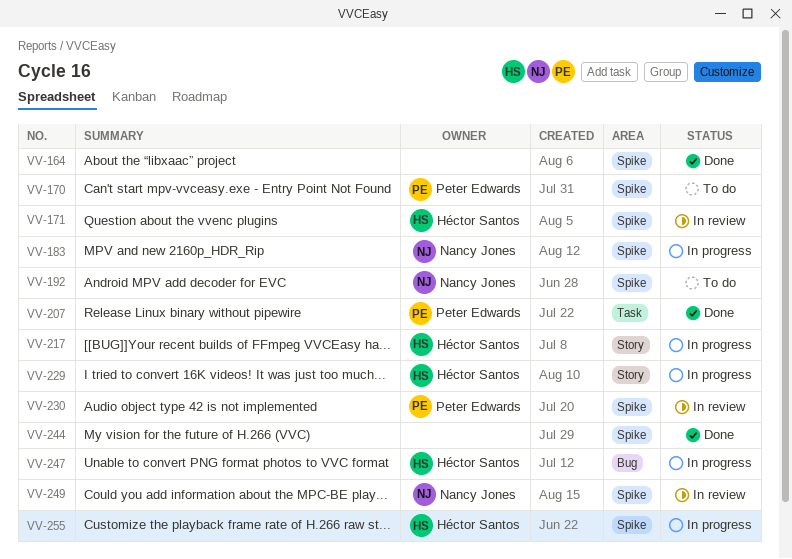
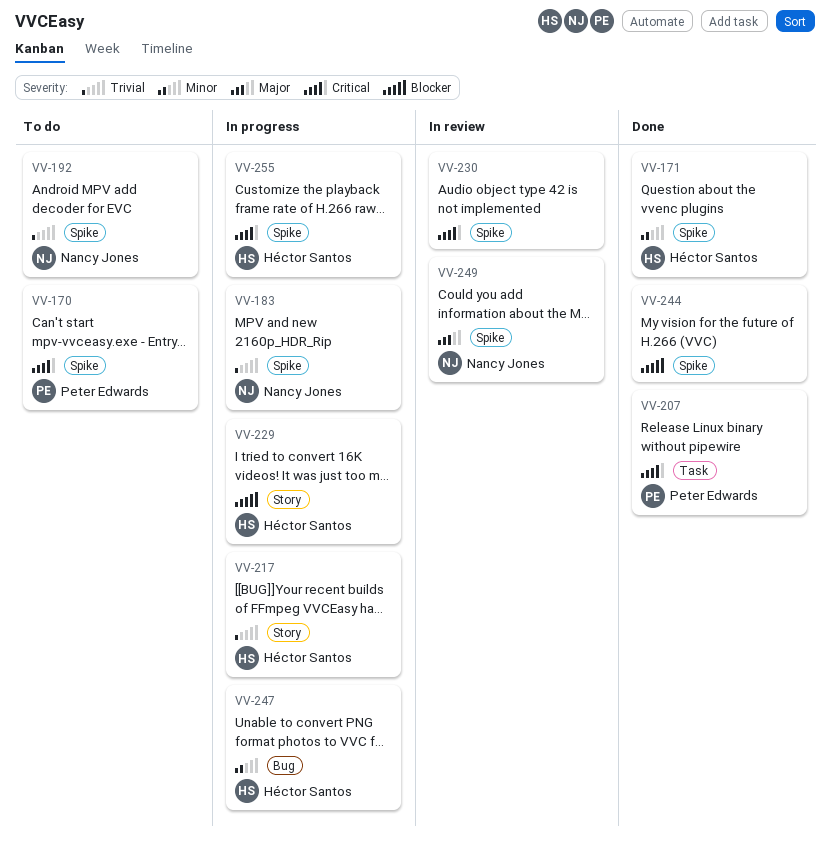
VV-164: present -> none
VV-171, status: In review -> Done
VV-230, owner: Peter Edwards -> none

